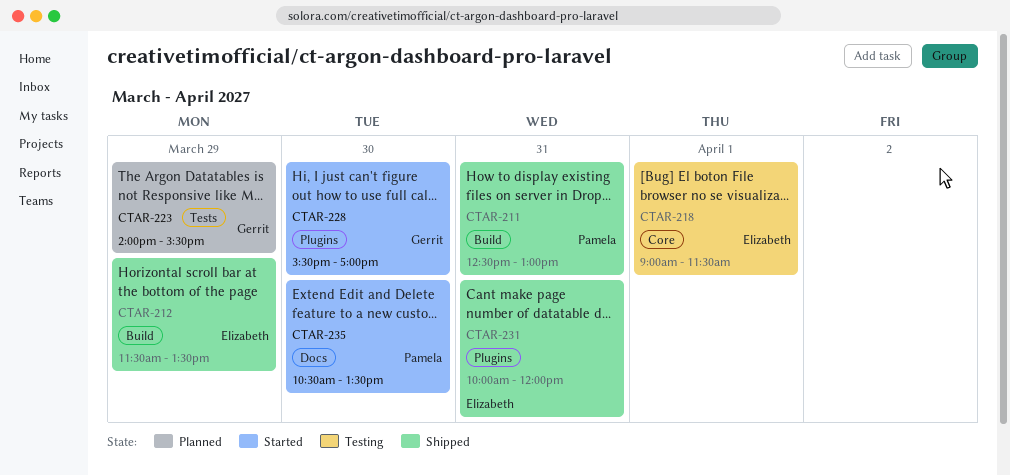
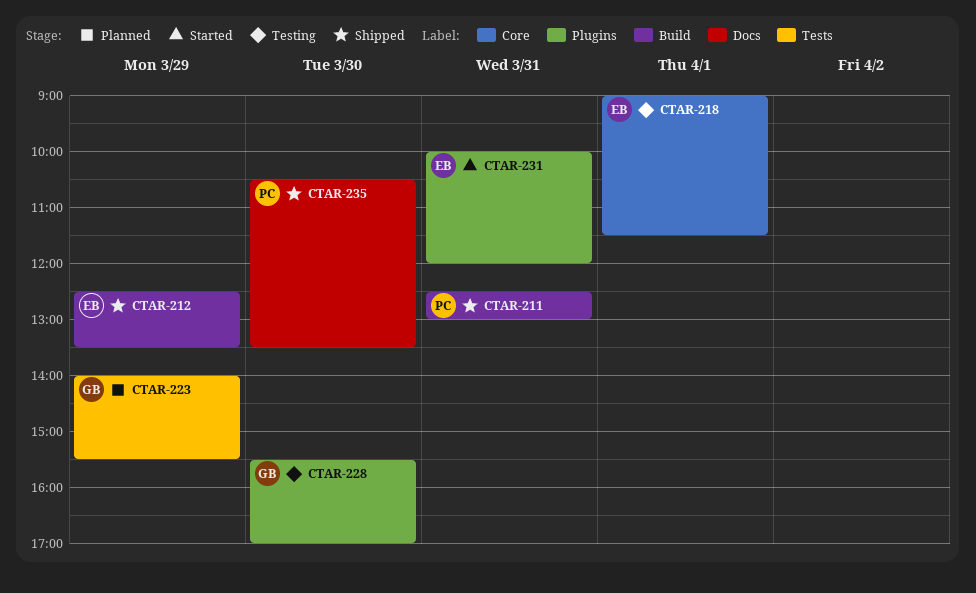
CTAR-212, begins: 11:30 -> 12:30
CTAR-228, status: Started -> Testing
CTAR-231, status: Shipped -> Started
CTAR-235, status: Started -> Shipped

